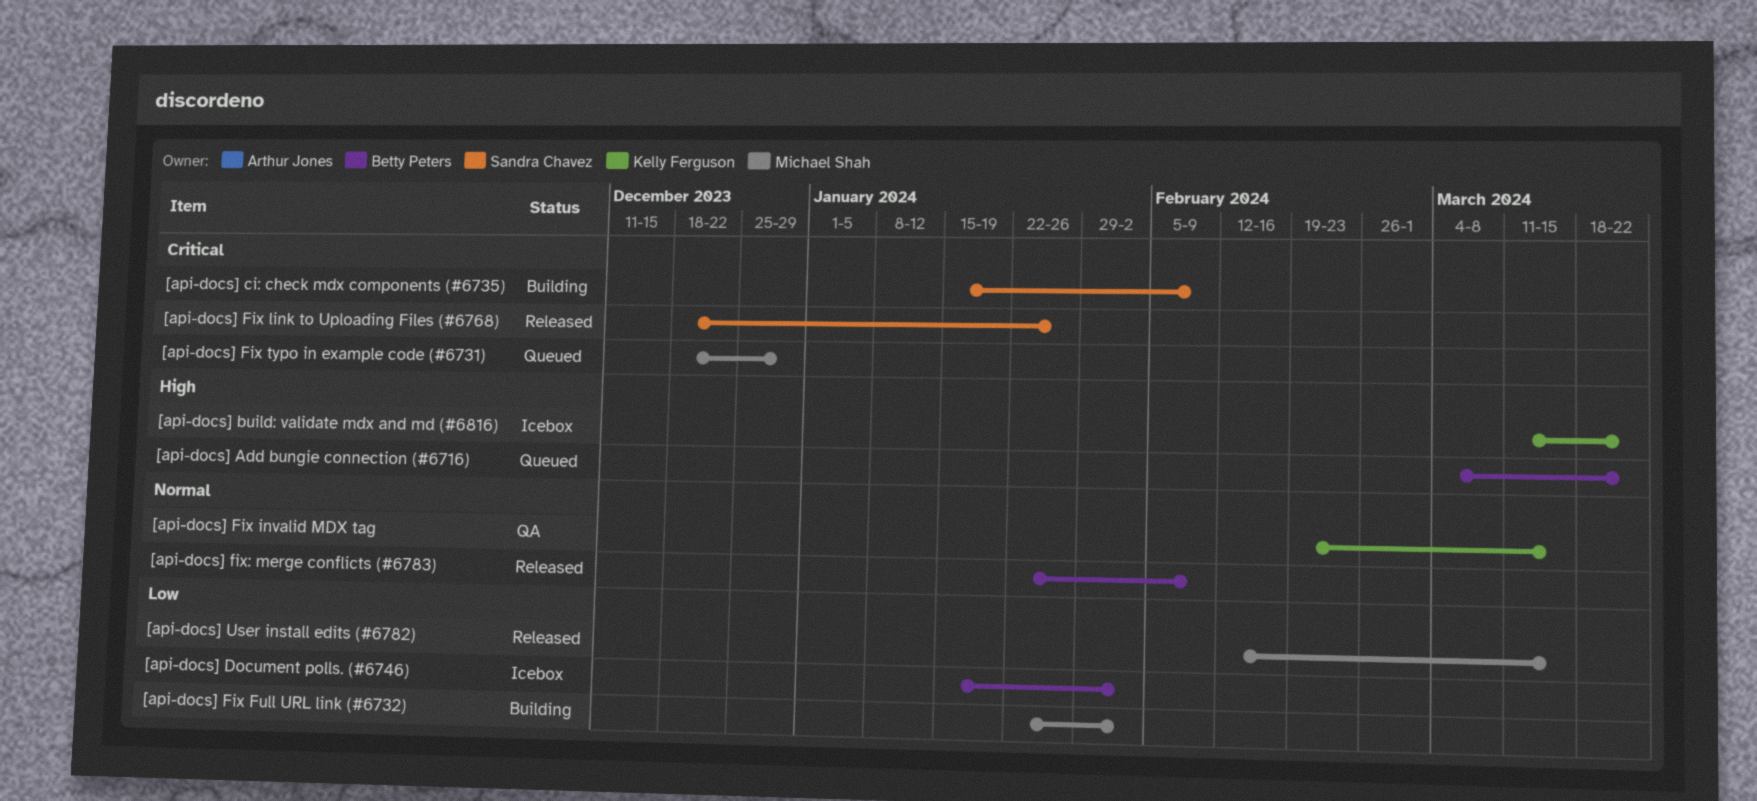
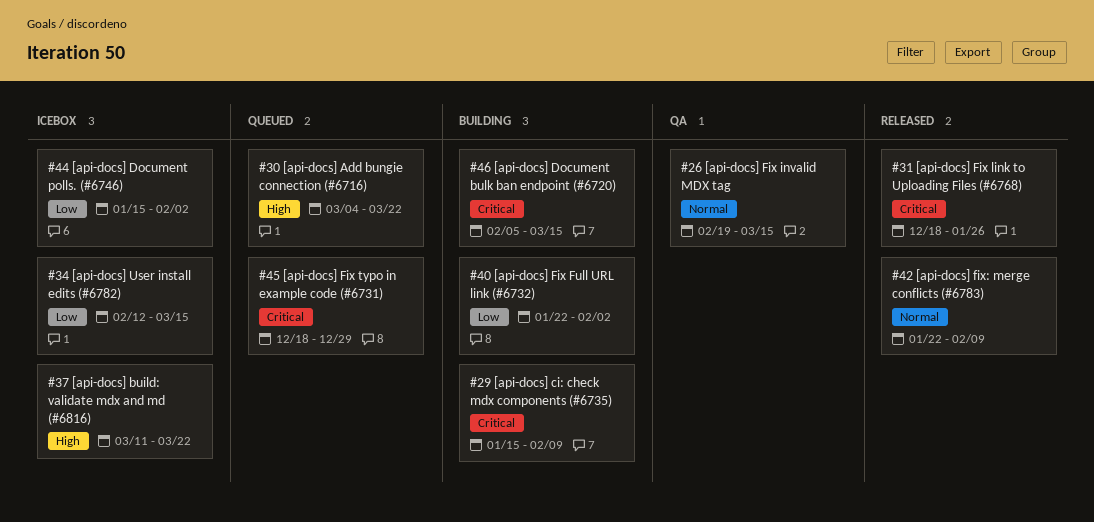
[api-docs] Document bulk ban endpoint (#6720): none -> present
[api-docs] User install edits (#6782), status: Released -> Icebox

